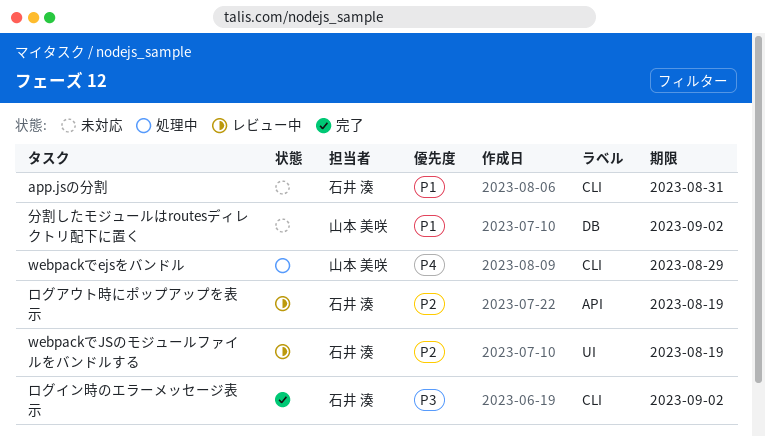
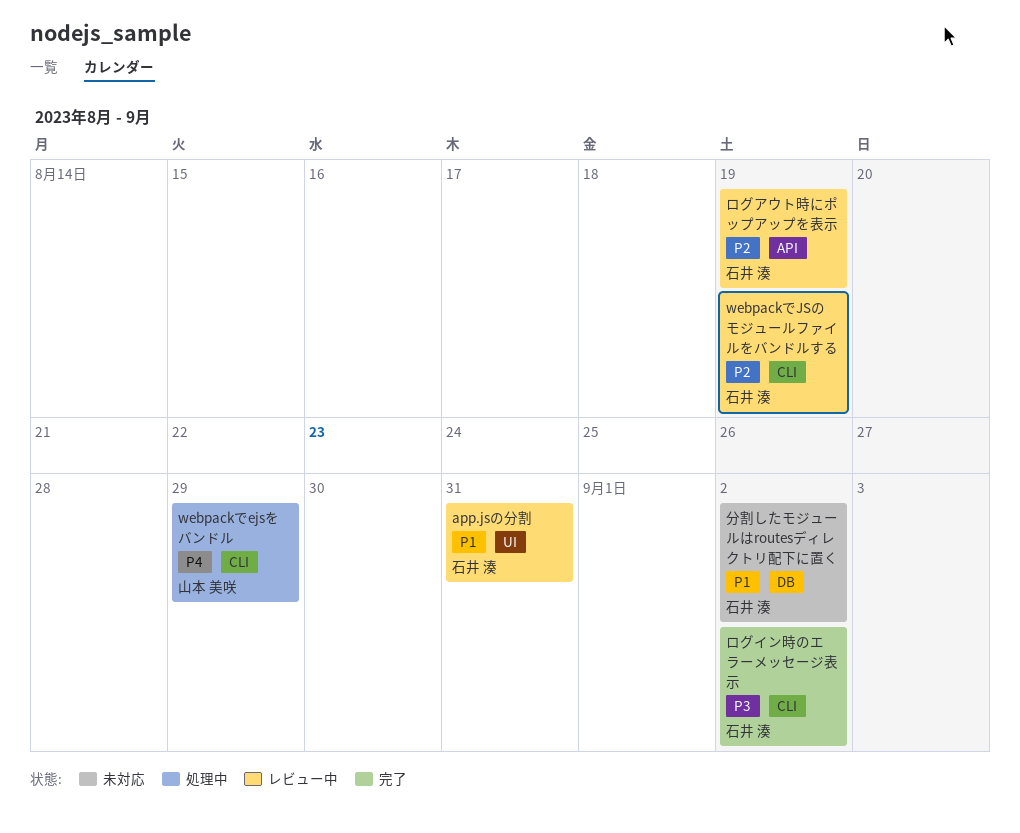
app.jsの分割, status: 未対応 -> レビュー中
app.jsの分割, label: CLI -> UI
webpackでJSのモジュールファイルをバンドルする, label: UI -> CLI
分割したモジュールはroutesディレクトリ配下に置く, owner: 山本 美咲 -> 石井 湊

